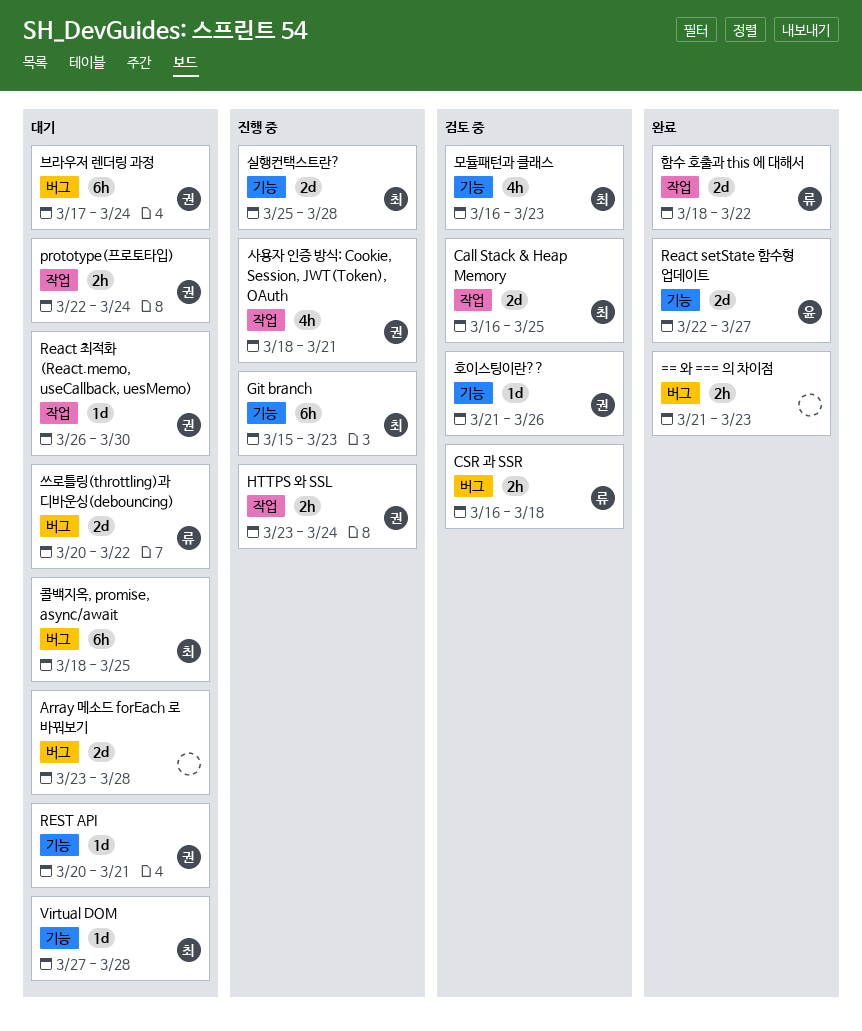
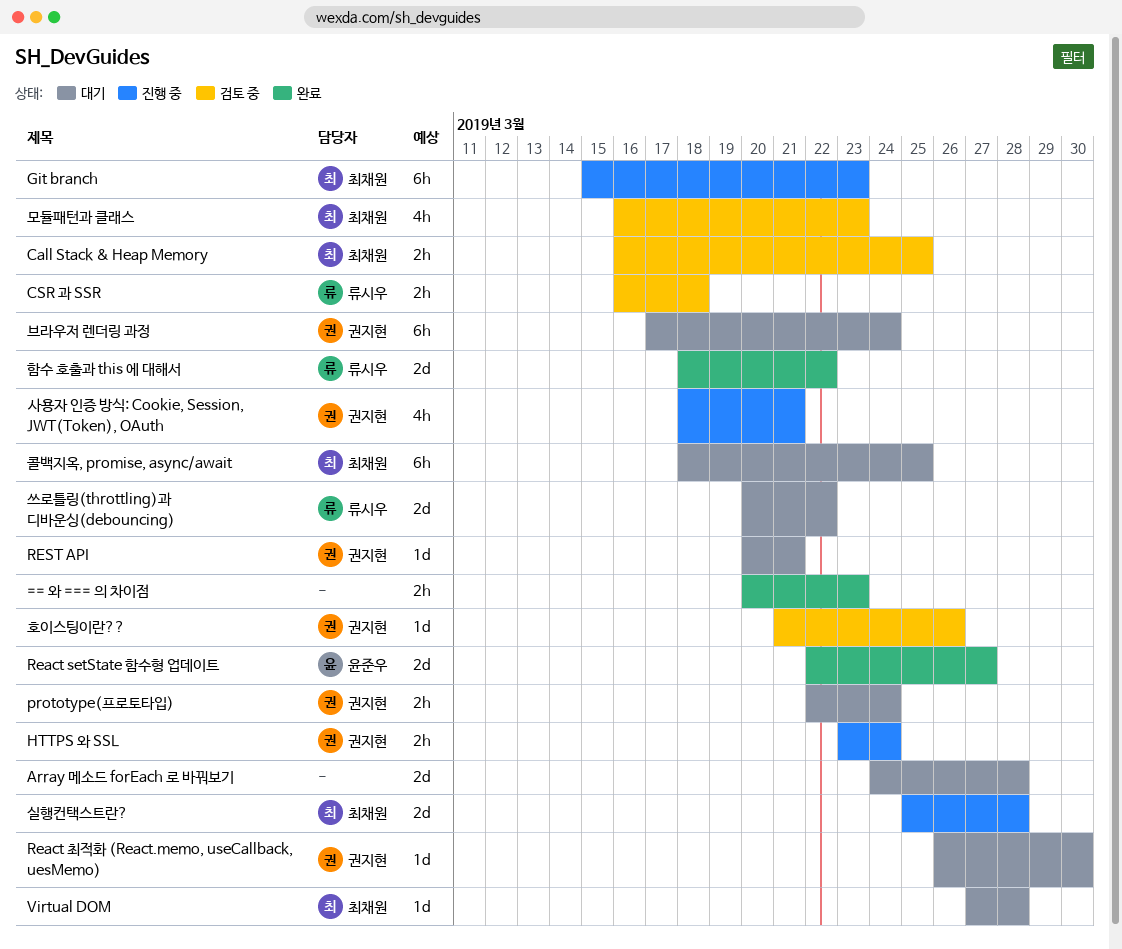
== 와 === 의 차이점, start: Mar 21 -> Mar 20
Array 메소드 forEach 로 바꿔보기, start: Mar 23 -> Mar 24
Call Stack & Heap Memory, estimate: 2d -> 2h

